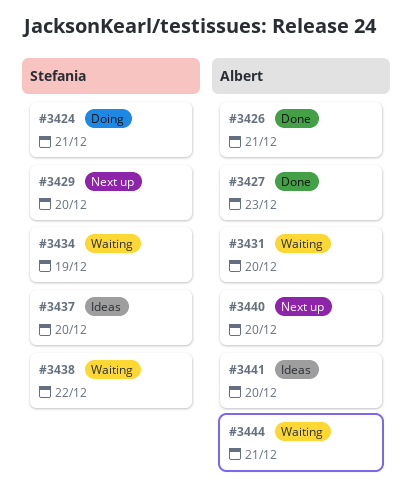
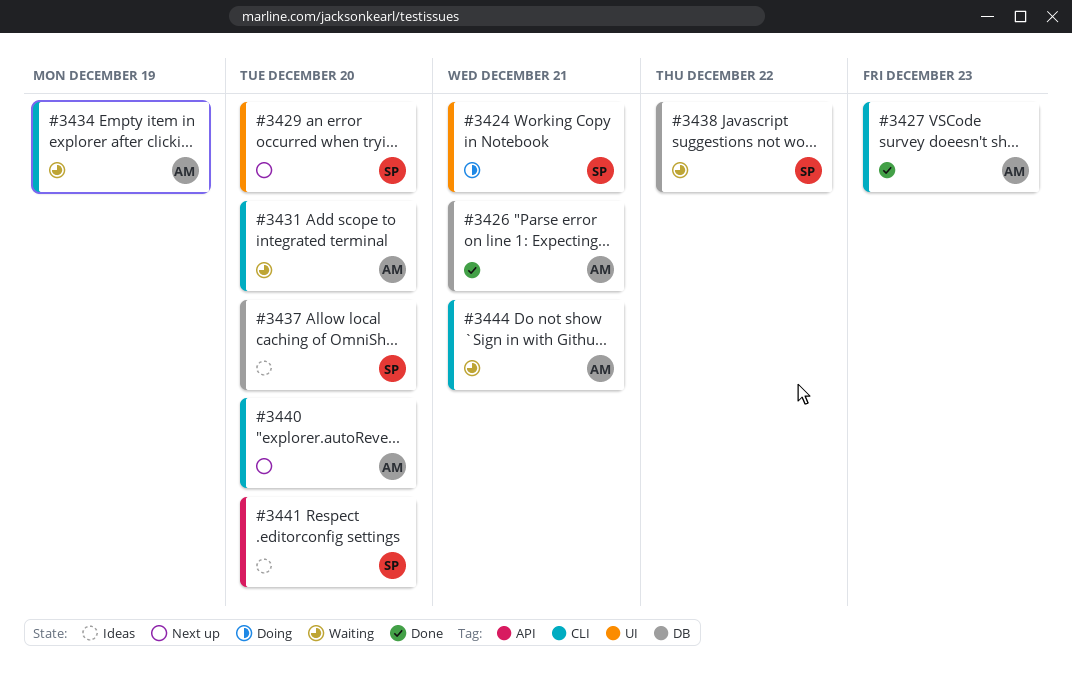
#3434, owner: Stefania -> Albert
#3441, owner: Albert -> Stefania

